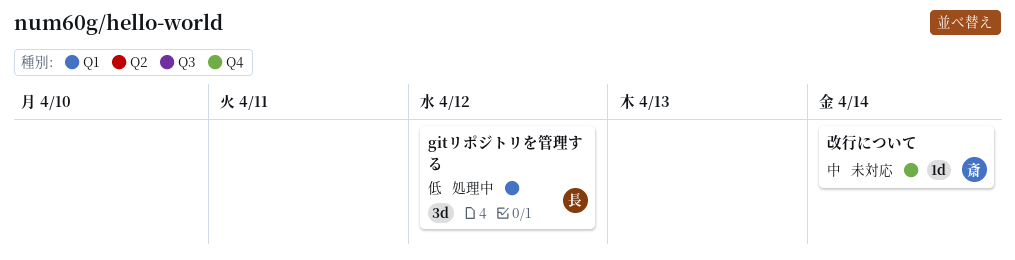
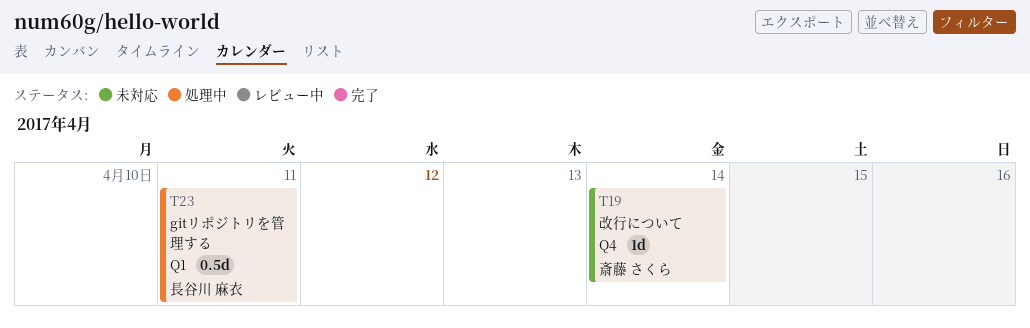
gitリポジトリを管理する, estimate: 3d -> 0.5d
gitリポジトリを管理する, due: Apr 12 -> Apr 11

